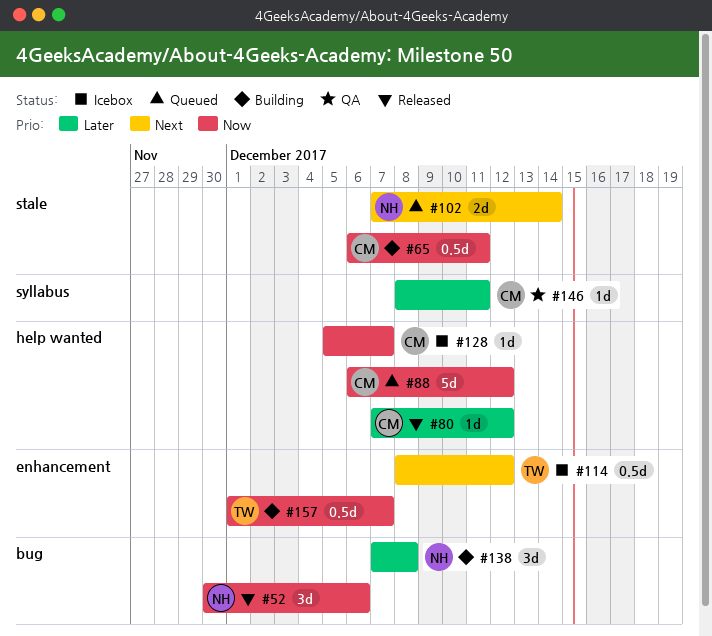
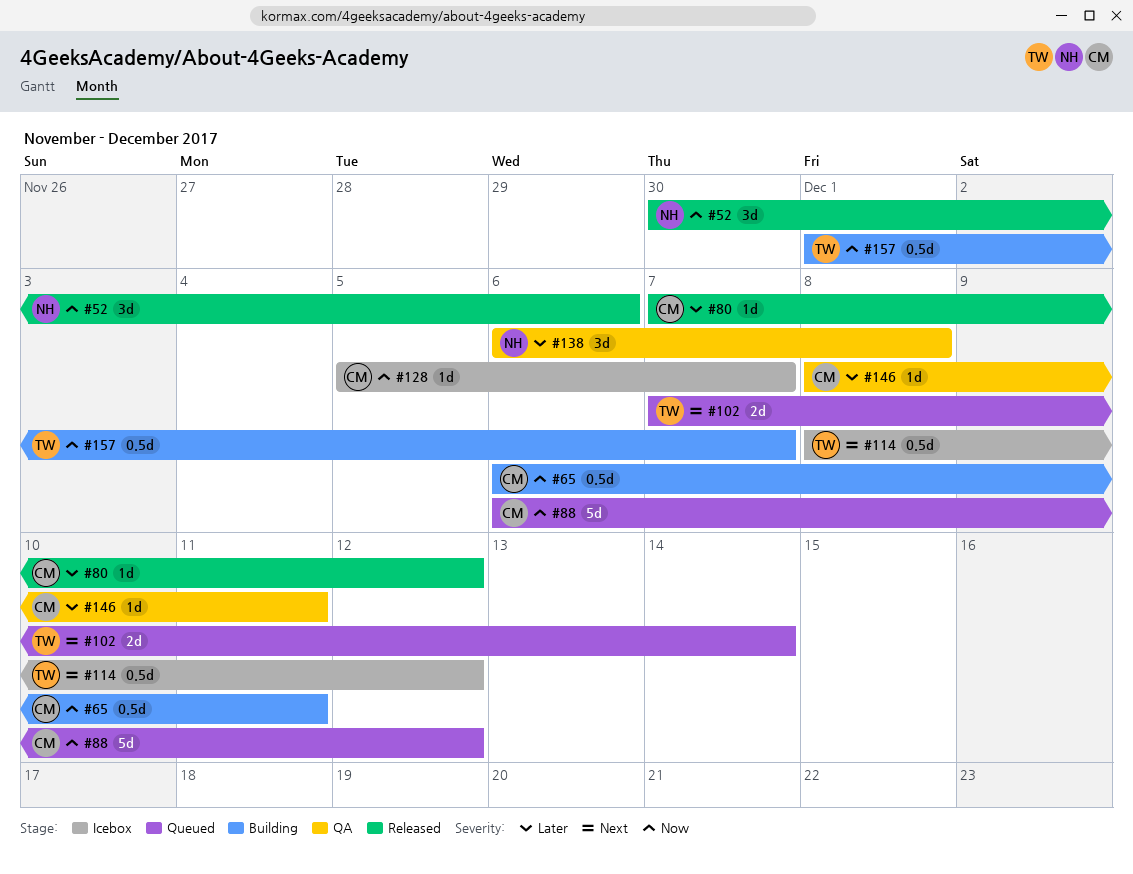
#102, owner: NH -> TW
#138, status: Building -> QA
#138, start: Dec 7 -> Dec 6

